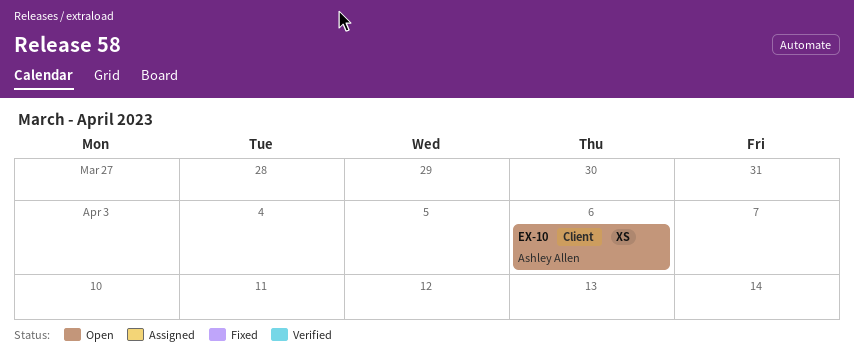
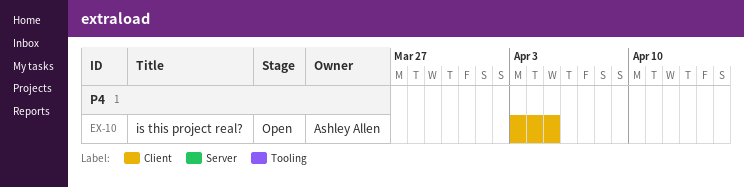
EX-10, due: Apr 6 -> Apr 5

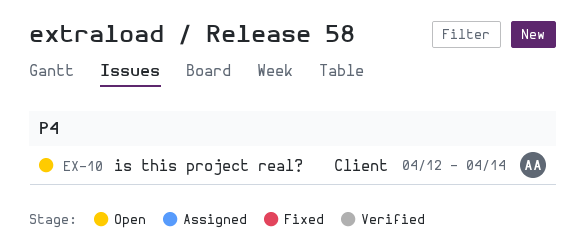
EX-10, start: Apr 3 -> Apr 12
EX-10, due: Apr 5 -> Apr 14

